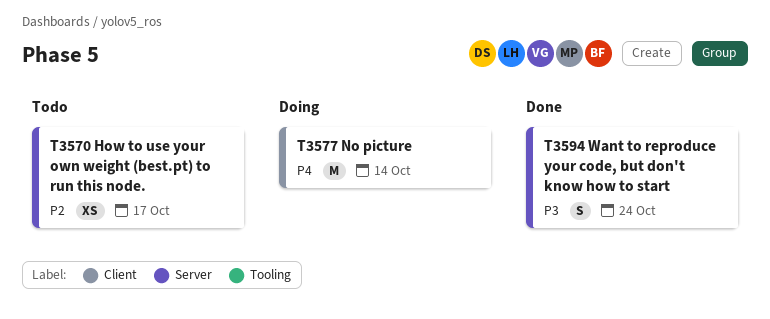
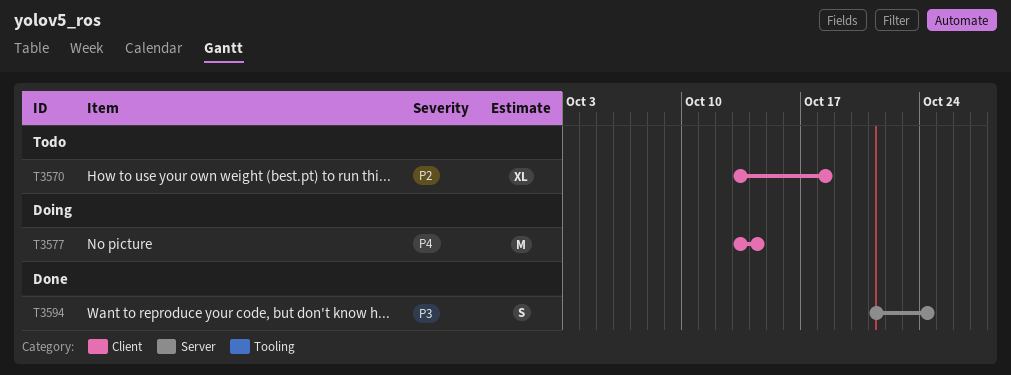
T3570, label: Server -> Client
T3570, estimate: XS -> XL
T3570, due: Oct 17 -> Oct 18

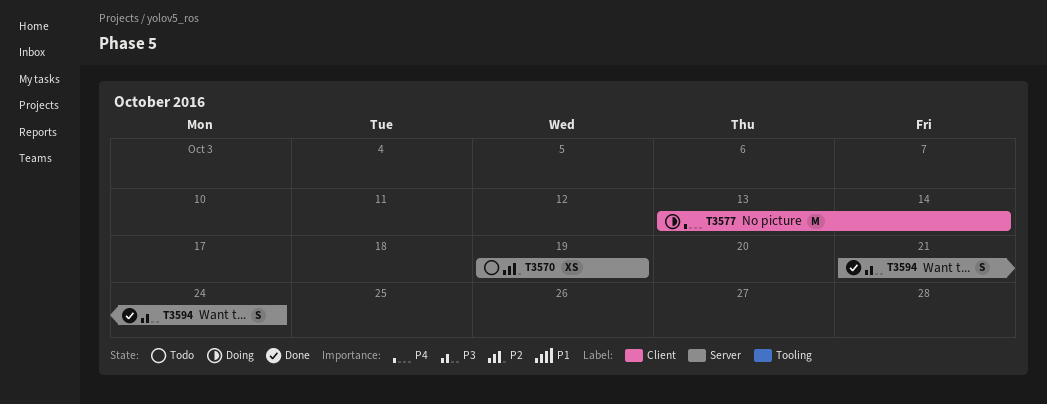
T3570, label: Client -> Server
T3570, estimate: XL -> XS
T3570, start: Oct 13 -> Oct 19
T3570, due: Oct 18 -> Oct 19

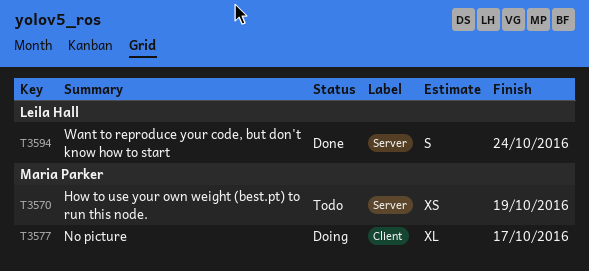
T3577, estimate: M -> XL
T3577, due: Oct 14 -> Oct 17

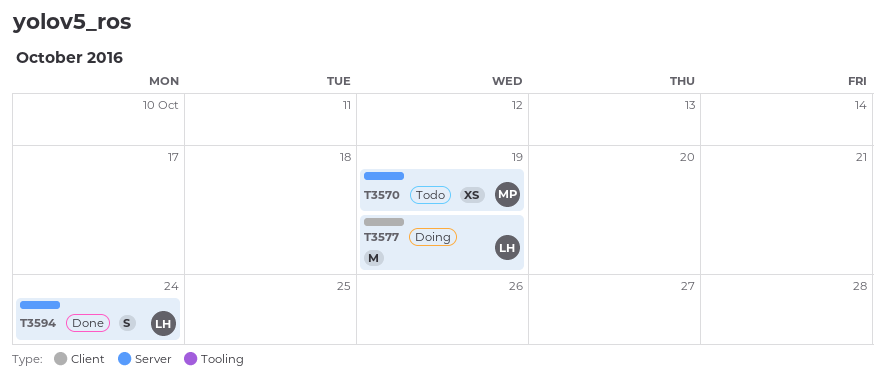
T3577, owner: Maria Parker -> Leila Hall
T3577, estimate: XL -> M
T3577, due: Oct 17 -> Oct 19

